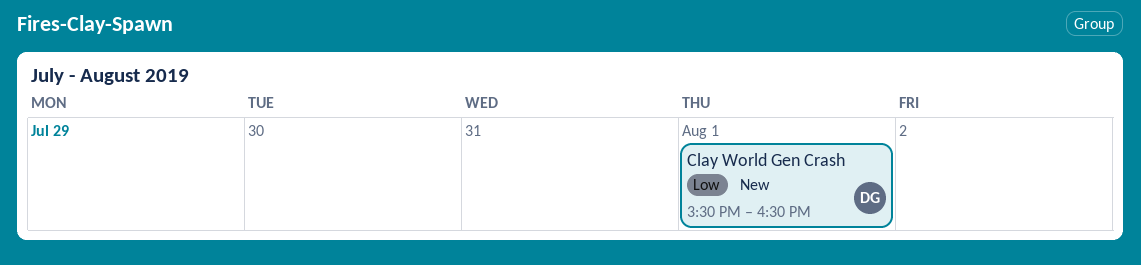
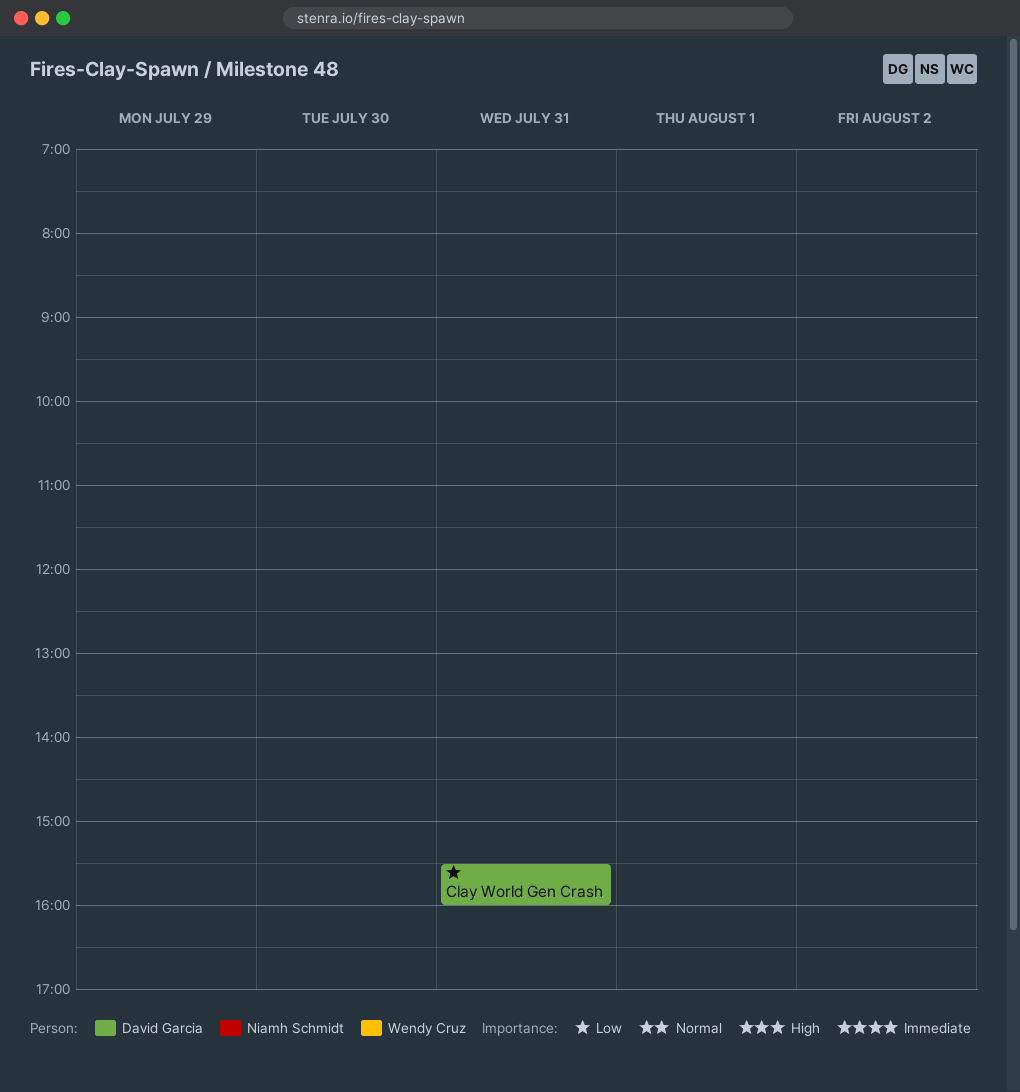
Clay World Gen Crash, day: Aug 1 -> Jul 31
Clay World Gen Crash, ends: 16:30 -> 16:00

